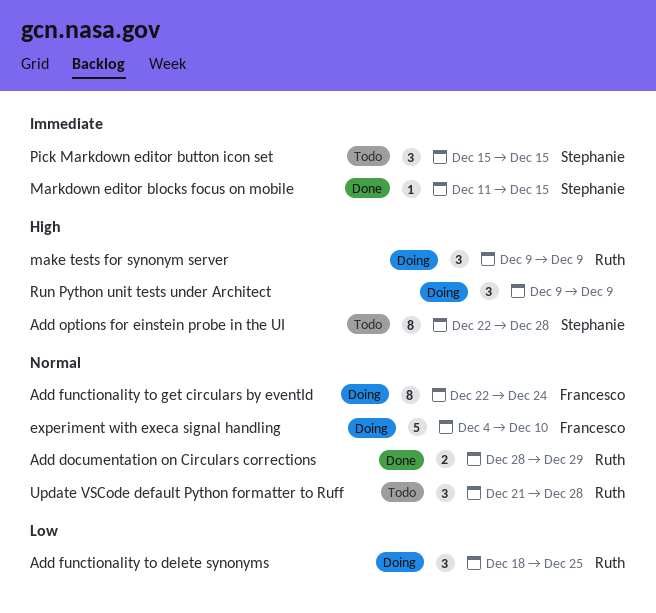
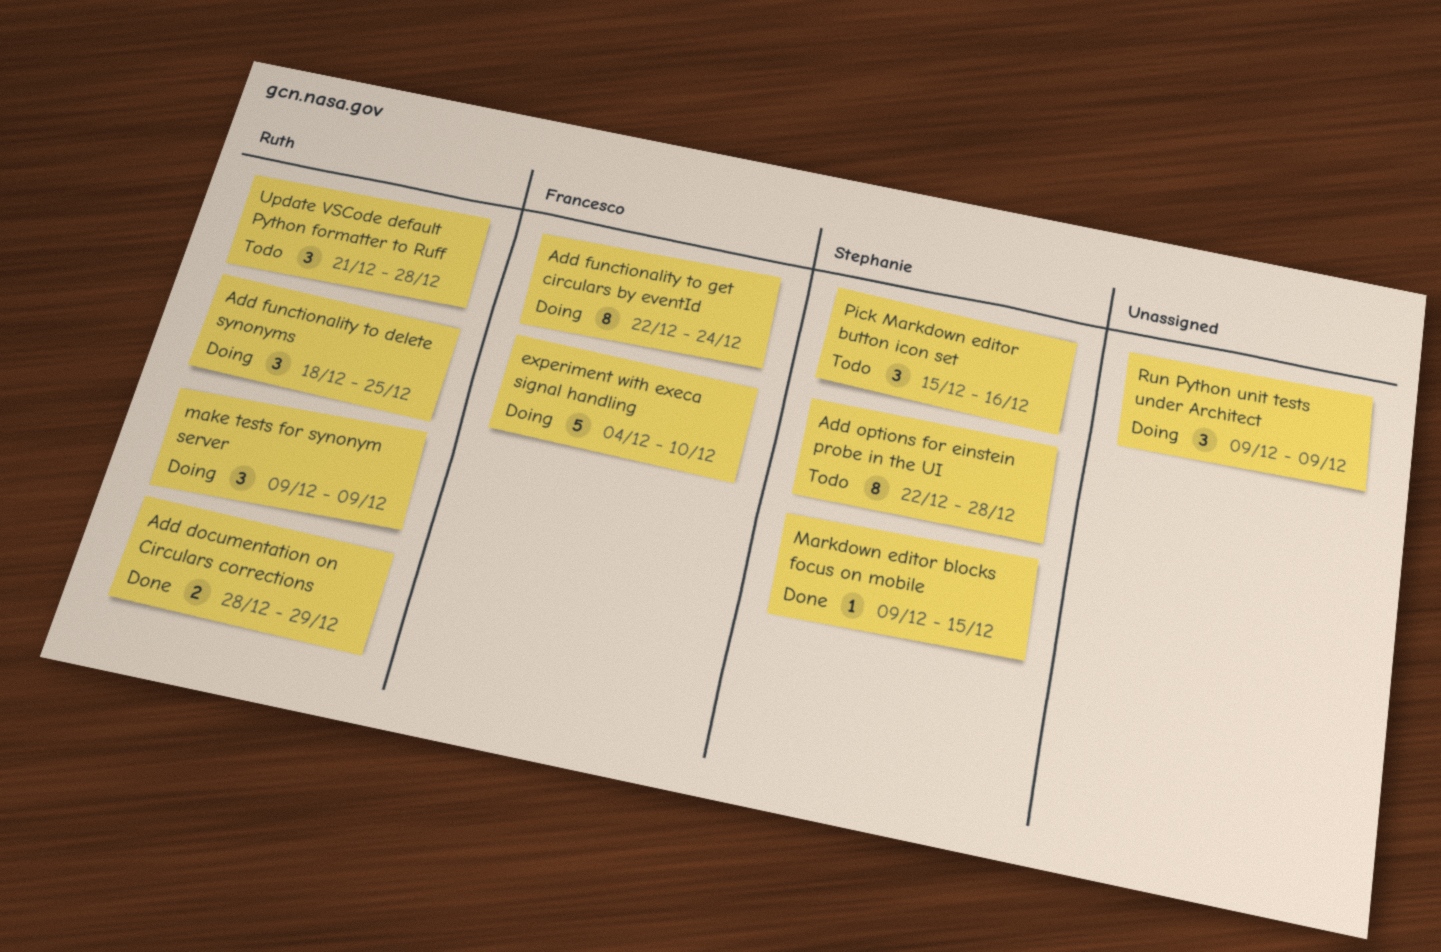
Markdown editor blocks focus on mobile, start: Dec 11 -> Dec 9
Pick Markdown editor button icon set, due: Dec 15 -> Dec 16

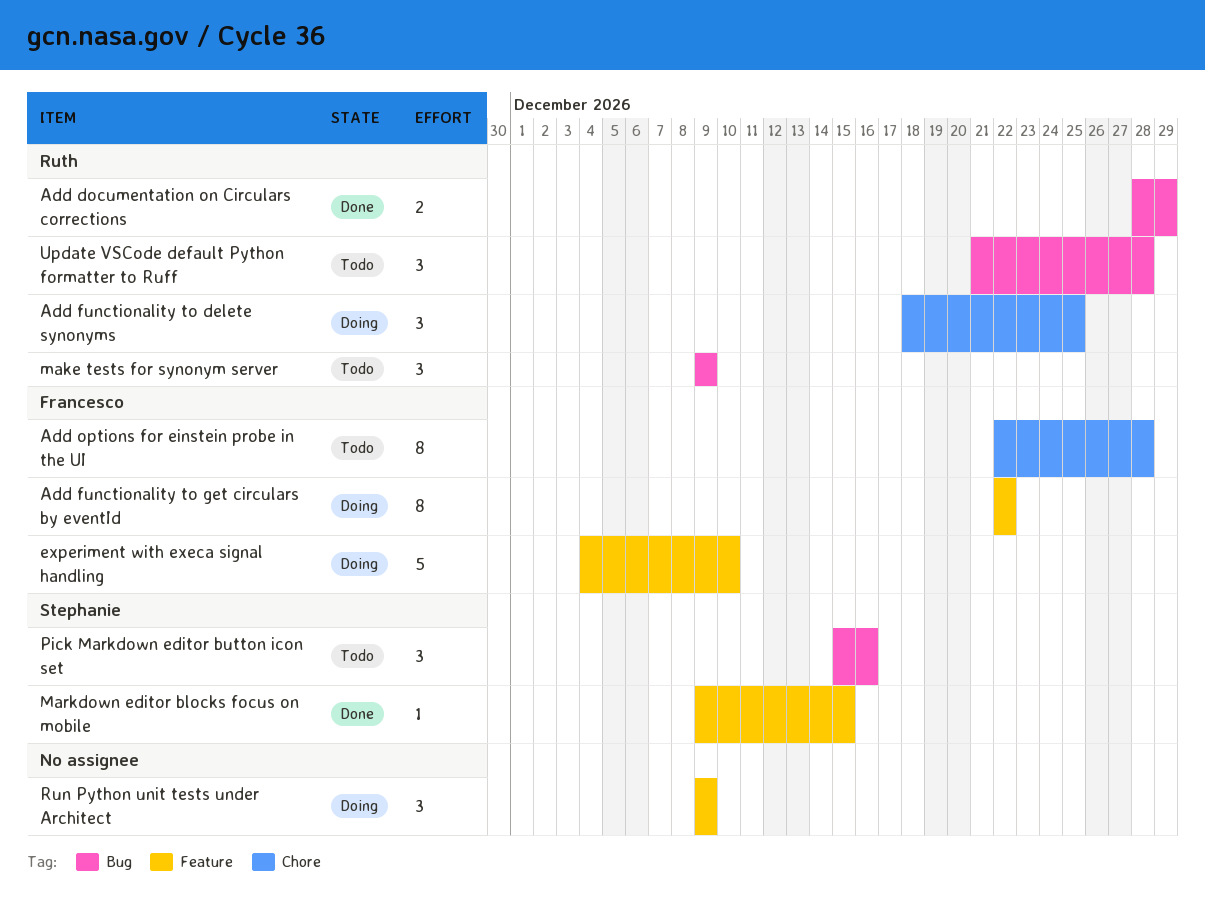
Add functionality to get circulars by eventId, due: Dec 24 -> Dec 22
Add options for einstein probe in the UI, owner: Stephanie -> Francesco
make tests for synonym server, status: Doing -> Todo

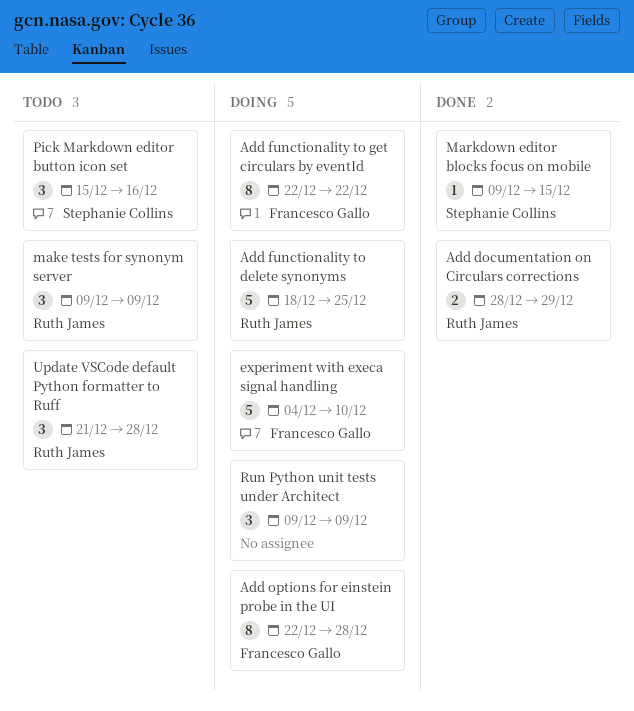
Add functionality to delete synonyms, estimate: 3 -> 5
Add options for einstein probe in the UI, status: Todo -> Doing

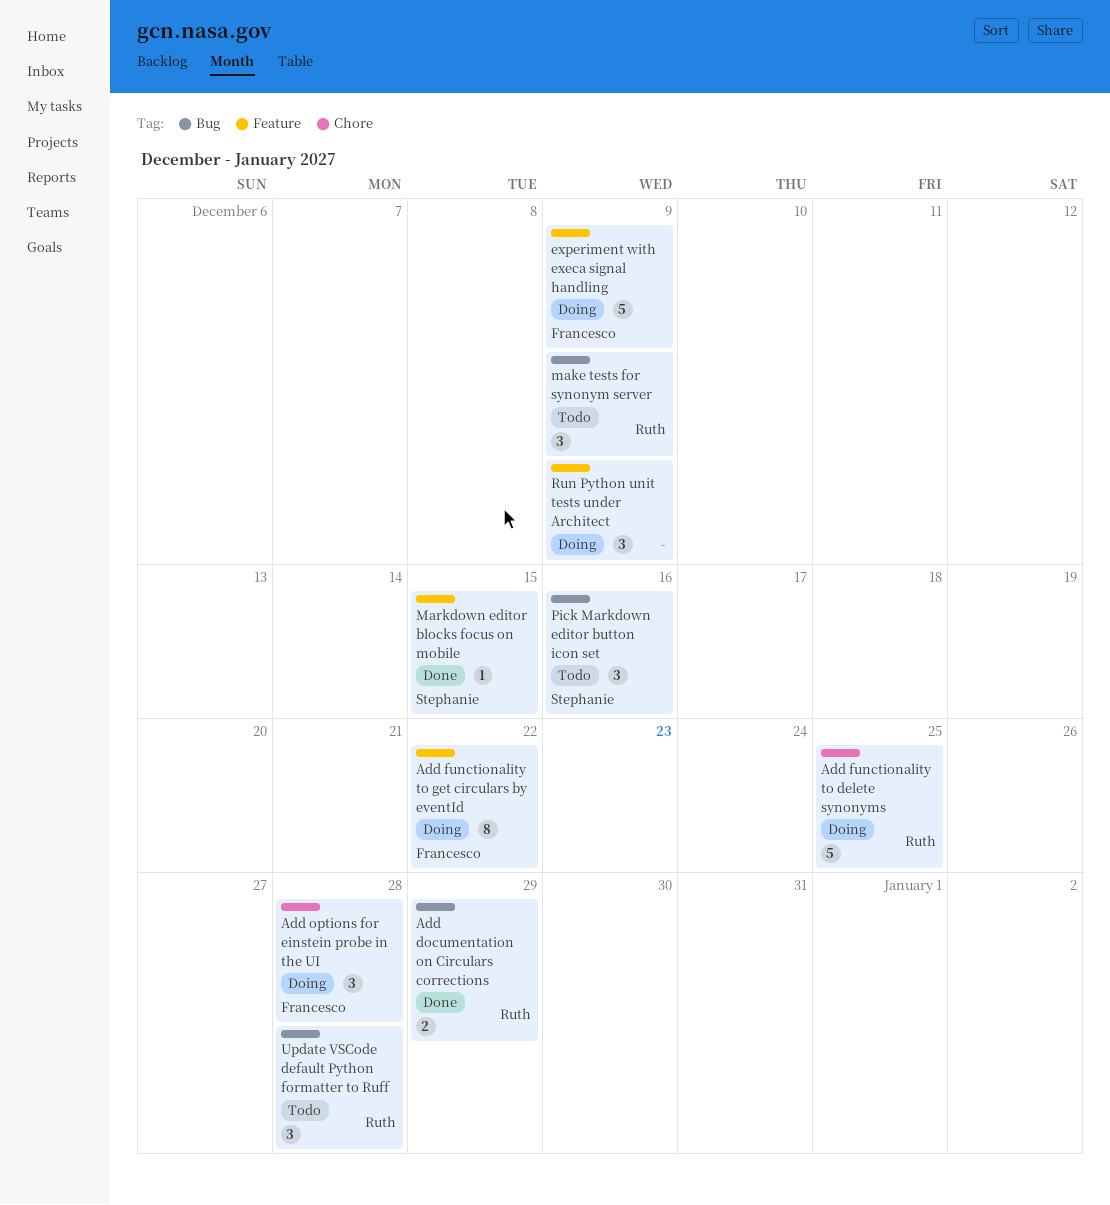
Add options for einstein probe in the UI, estimate: 8 -> 3
experiment with execa signal handling, due: Dec 10 -> Dec 9

